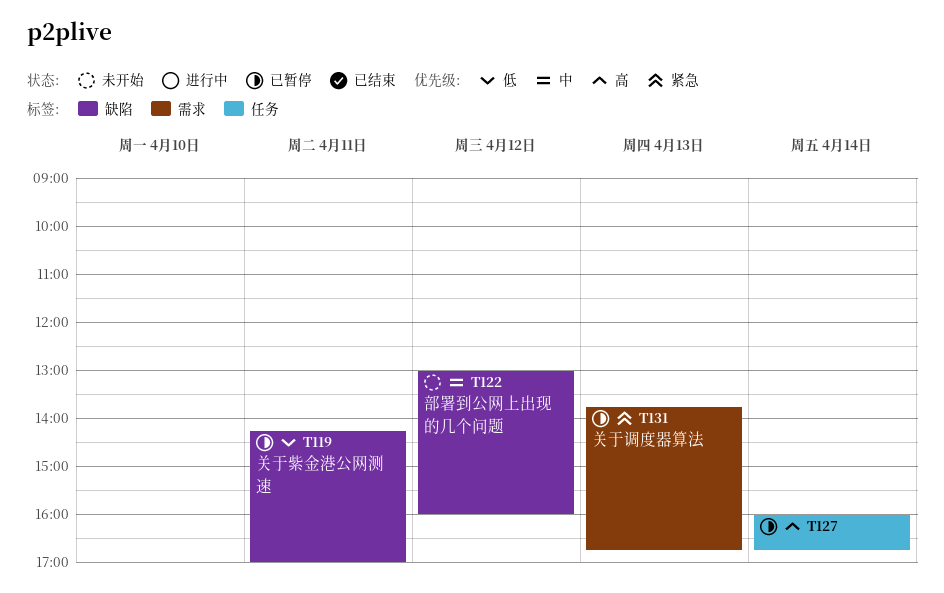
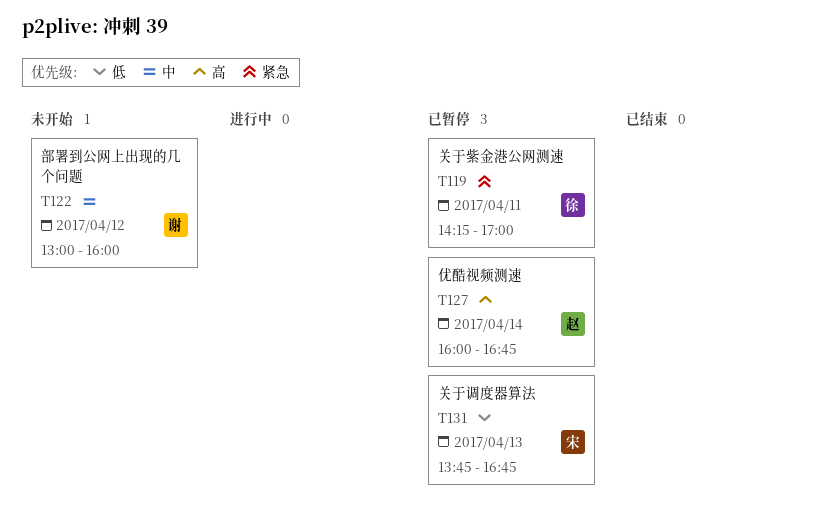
T119, priority: 低 -> 紧急
T131, priority: 紧急 -> 低

